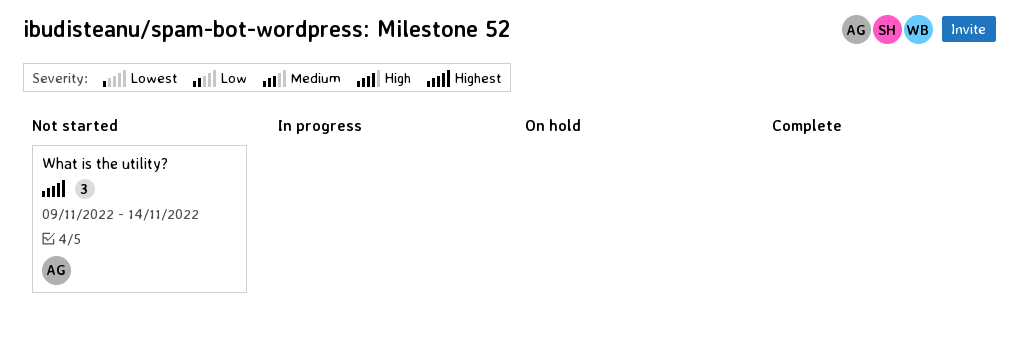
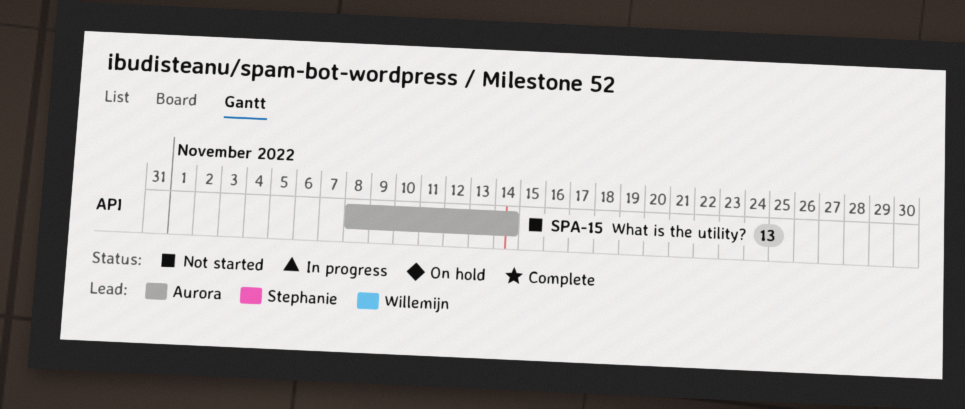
What is the utility?, estimate: 3 -> 13
What is the utility?, start: Nov 9 -> Nov 8

